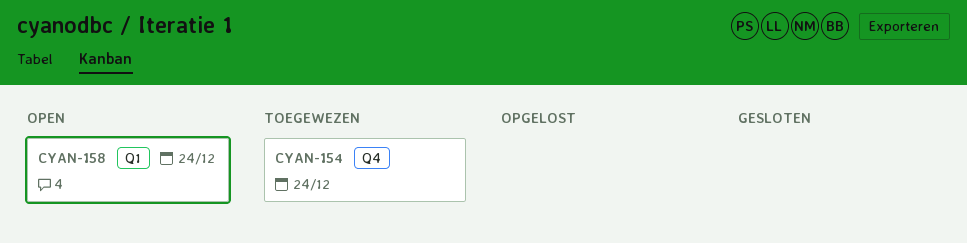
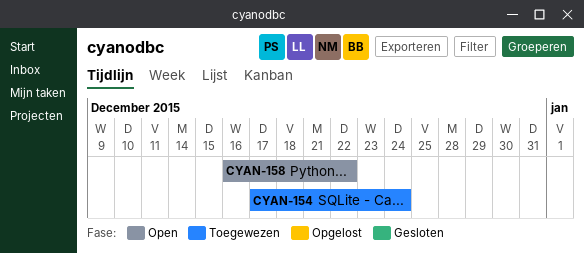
CYAN-158, due: Dec 24 -> Dec 22

